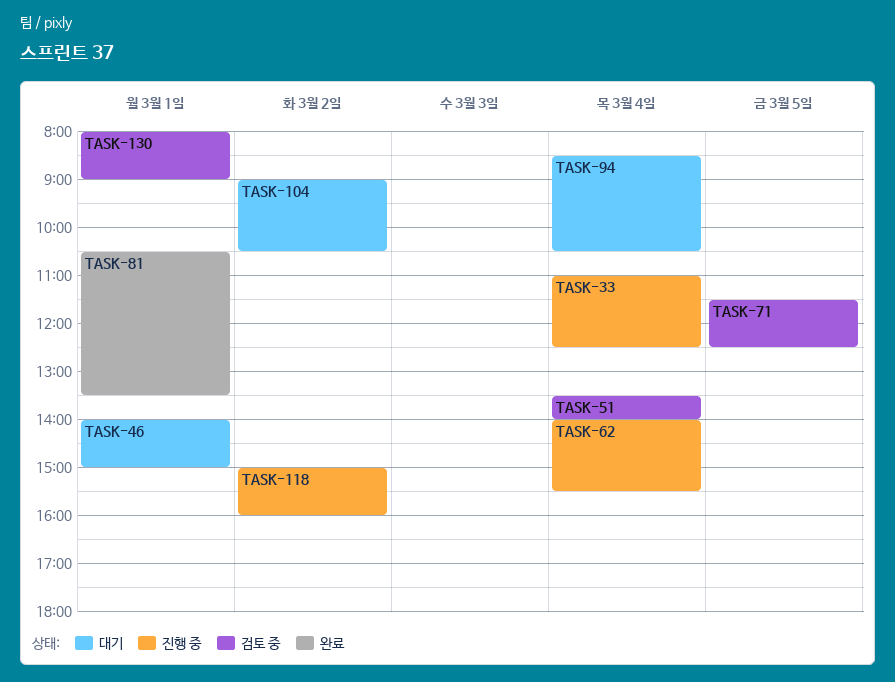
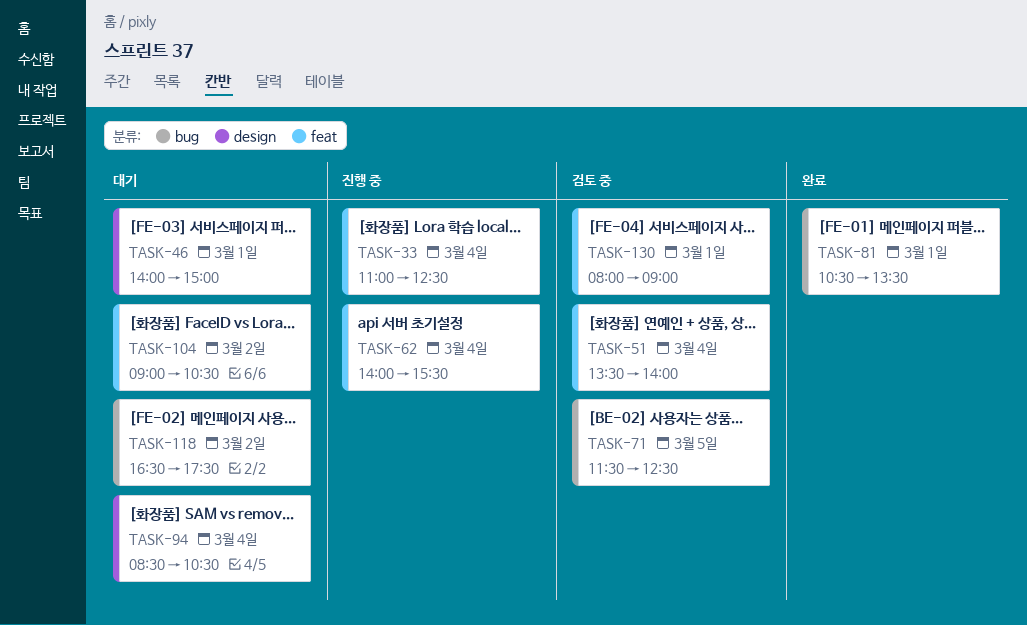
TASK-118, status: 진행 중 -> 대기
TASK-118, begins: 15:00 -> 16:30
TASK-118, ends: 16:00 -> 17:30

